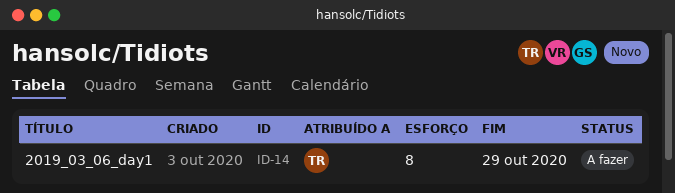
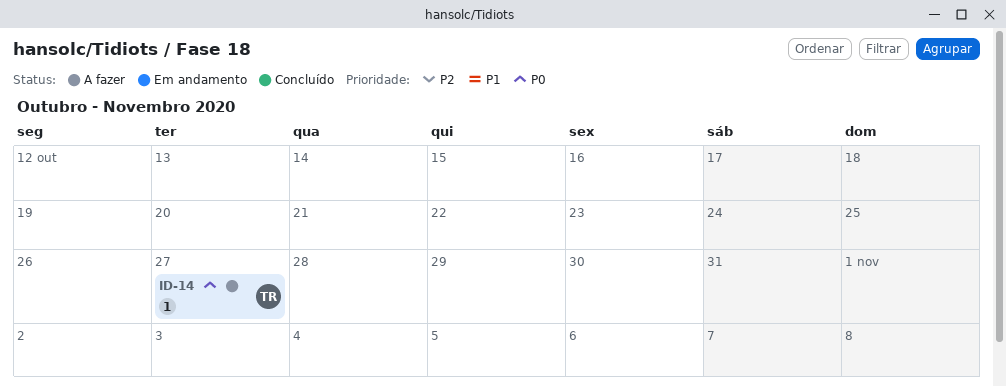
ID-14, estimate: 8 -> 1
ID-14, due: Oct 29 -> Oct 27

